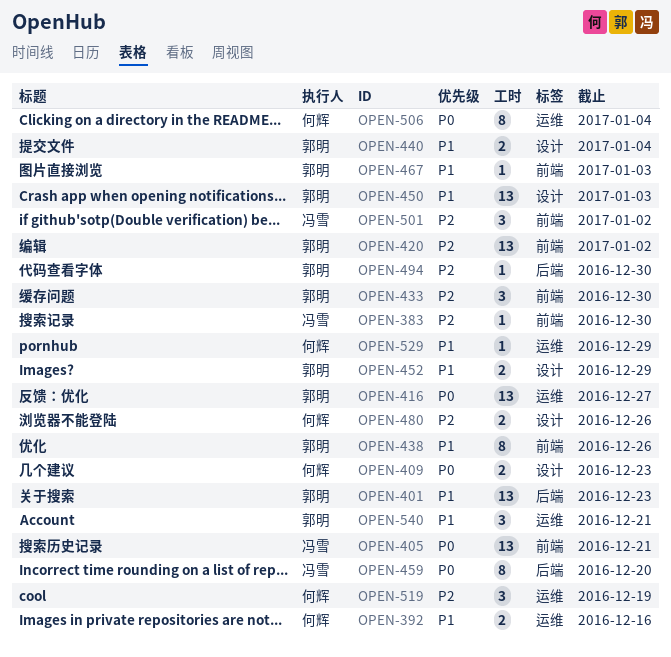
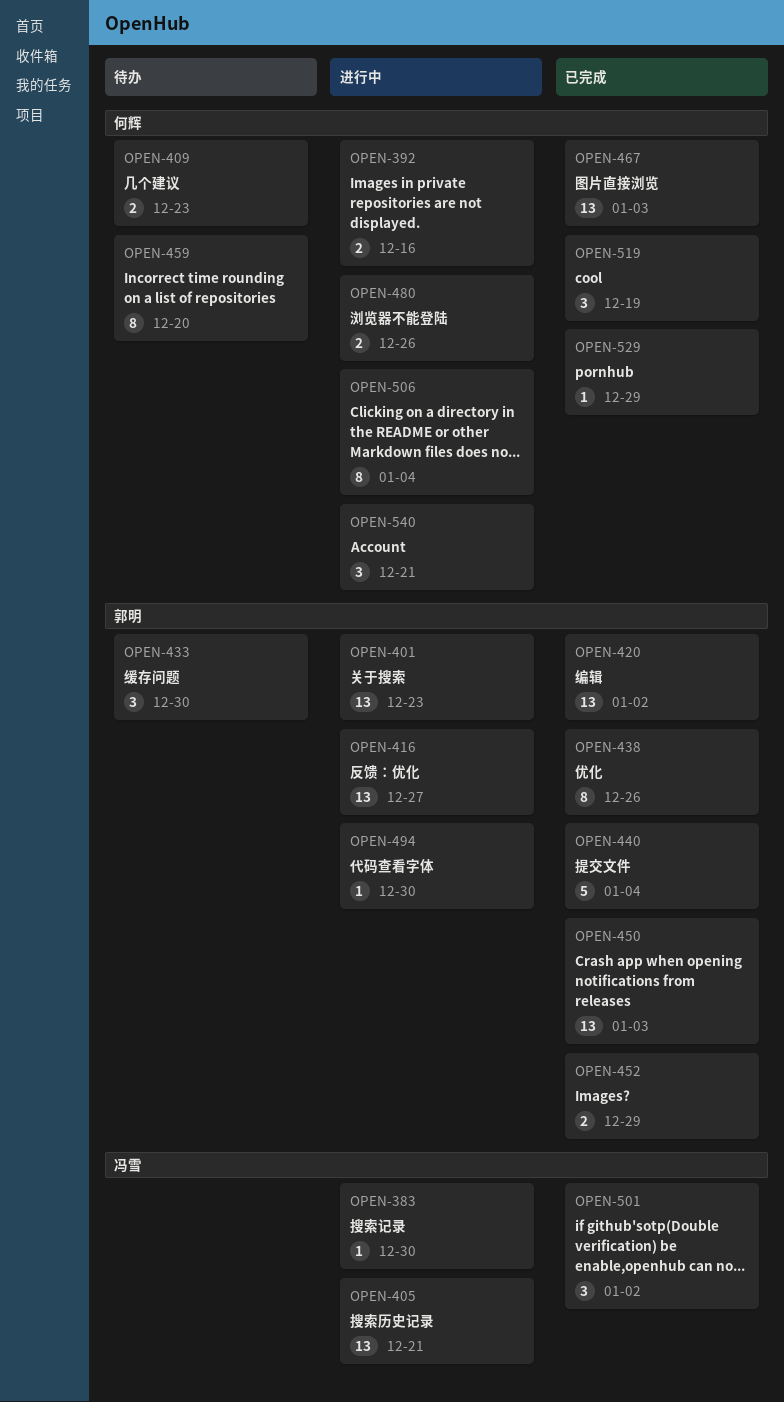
OPEN-440, estimate: 2 -> 5
OPEN-459, owner: 冯雪 -> 何辉
OPEN-467, owner: 郭明 -> 何辉
OPEN-467, estimate: 1 -> 13
OPEN-540, owner: 郭明 -> 何辉

